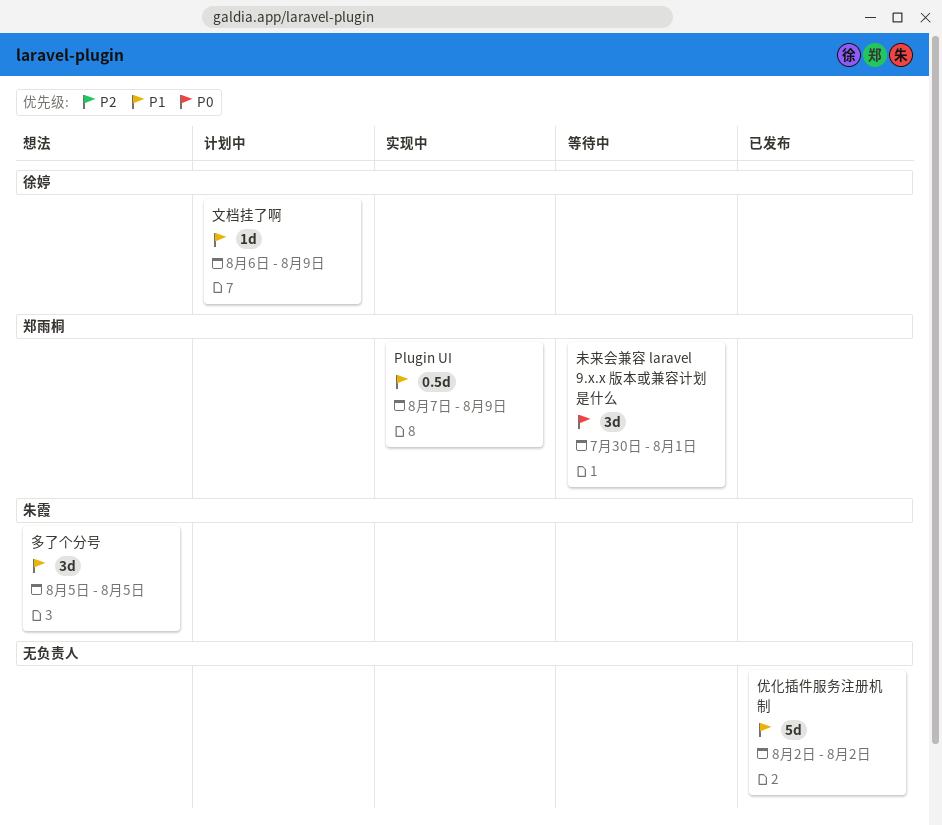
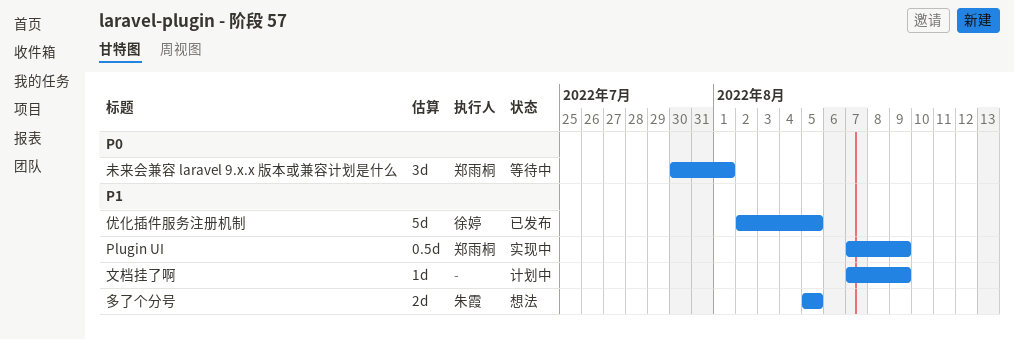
优化插件服务注册机制, owner: none -> 徐婷
优化插件服务注册机制, due: Aug 2 -> Aug 5
多了个分号, estimate: 3d -> 2d
文档挂了啊, owner: 徐婷 -> none
文档挂了啊, start: Aug 6 -> Aug 7

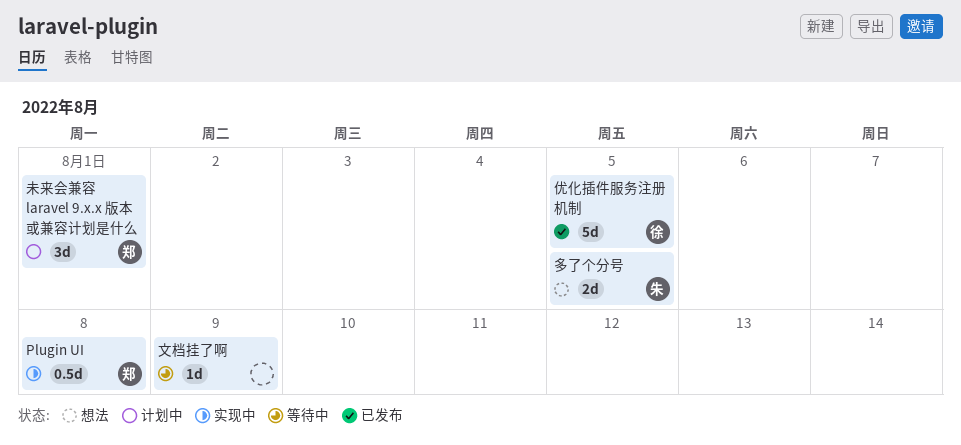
Plugin UI, due: Aug 9 -> Aug 8
文档挂了啊, status: 计划中 -> 等待中
未来会兼容 laravel 9.x.x 版本或兼容计划是什么, status: 等待中 -> 计划中

